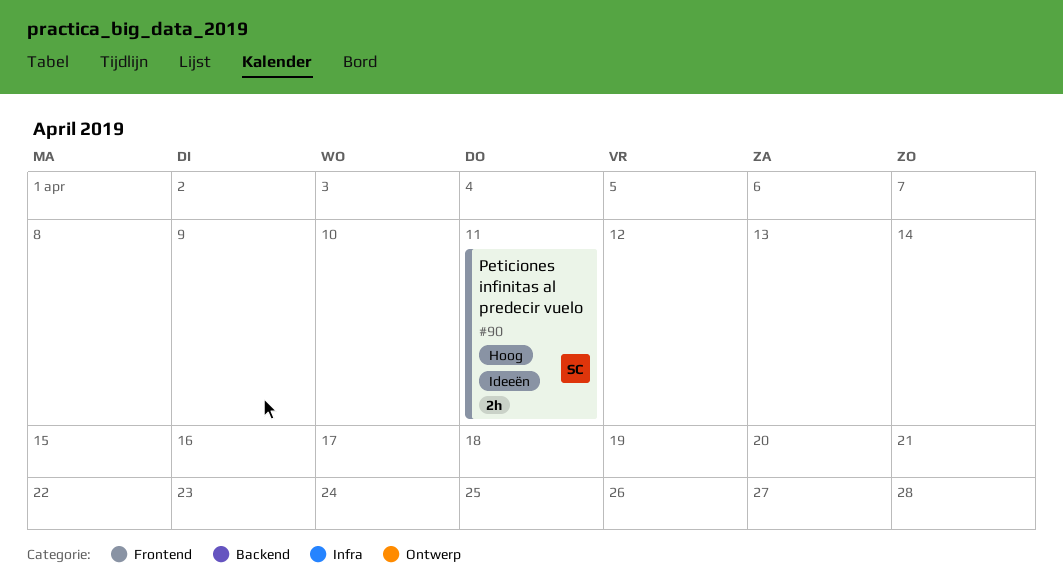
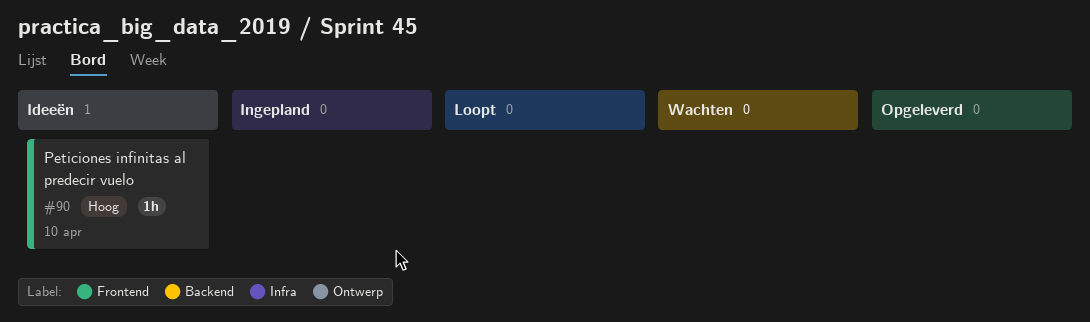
#90, estimate: 2h -> 1h
#90, due: Apr 11 -> Apr 10

